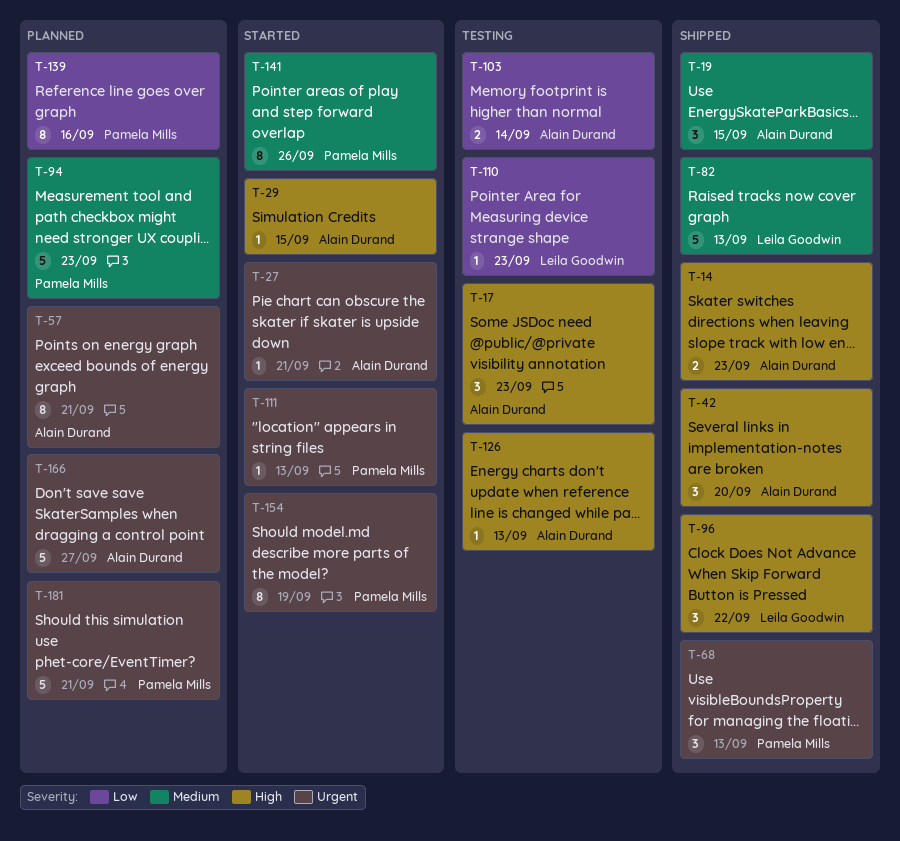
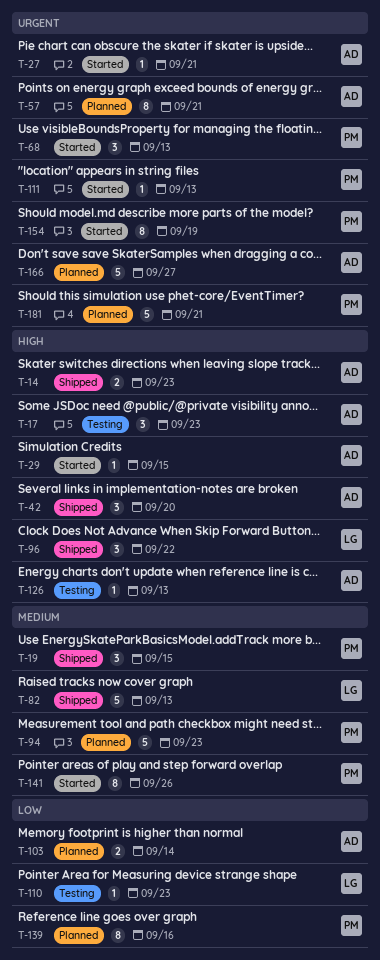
T-19, owner: Alain Durand -> Pamela Mills
T-68, status: Shipped -> Started
T-103, status: Testing -> Planned

